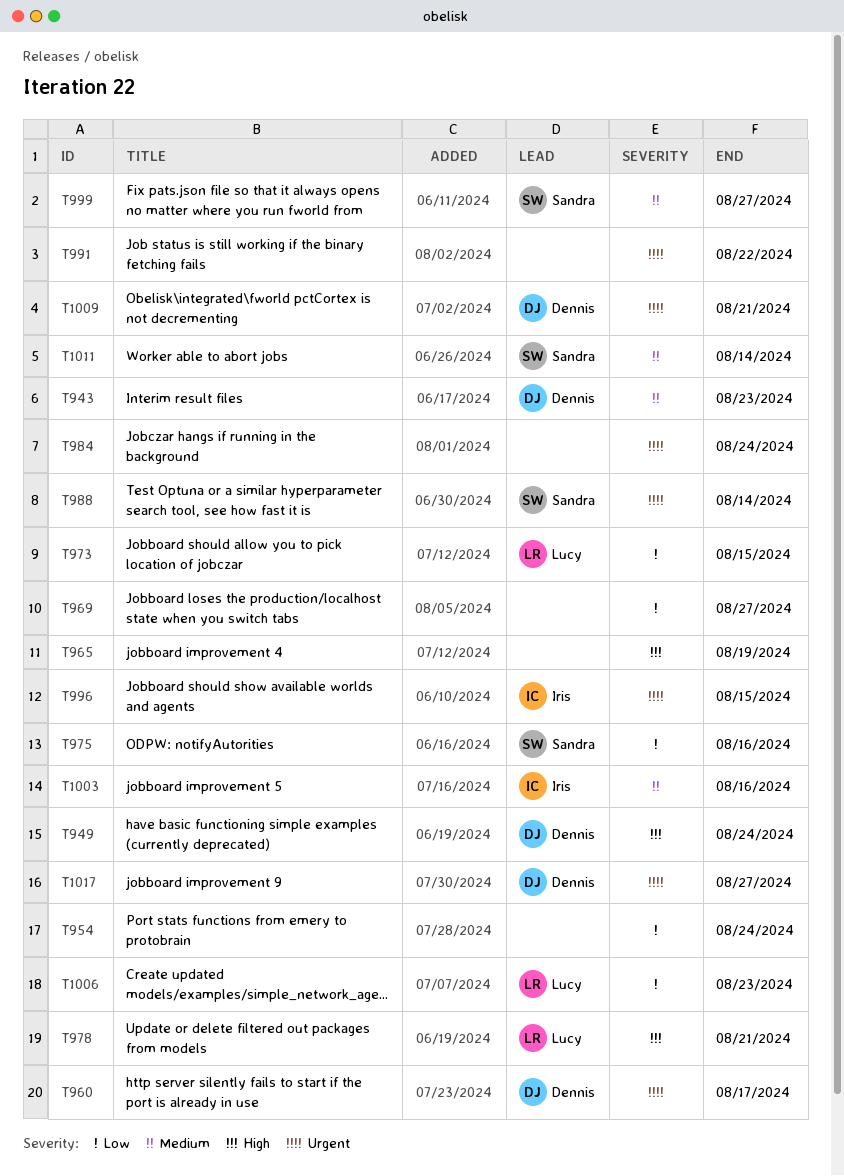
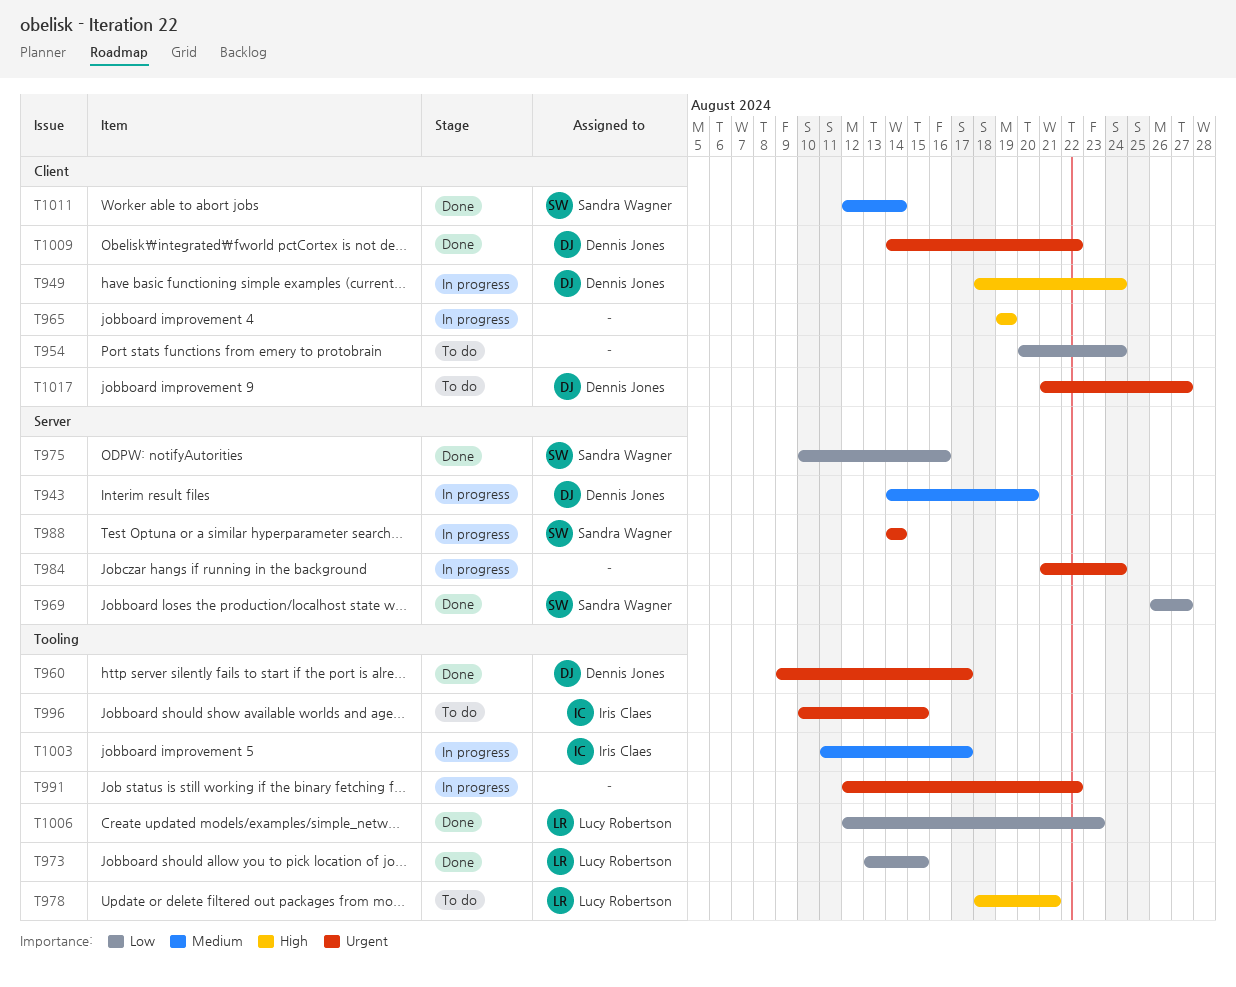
T943, due: Aug 23 -> Aug 20
T969, owner: none -> Sandra Wagner
T999: present -> none
T1003, due: Aug 16 -> Aug 17
T1009, due: Aug 21 -> Aug 22

